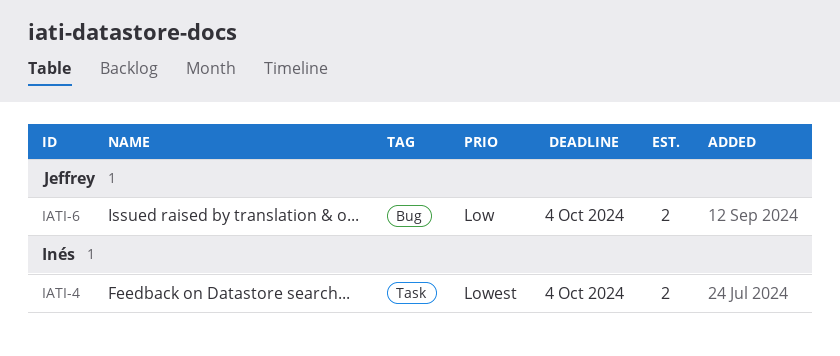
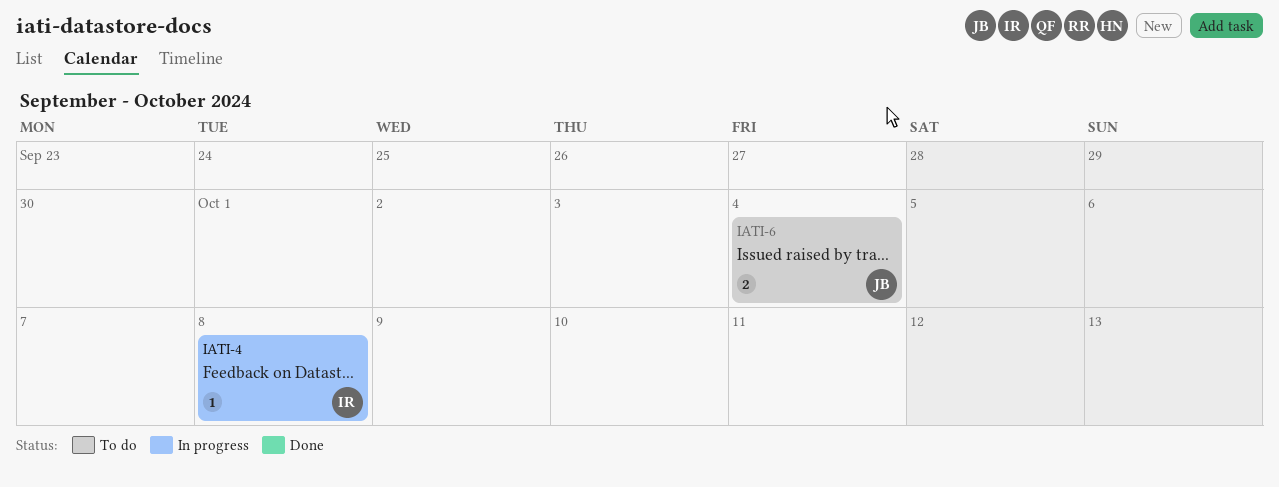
IATI-4, estimate: 2 -> 1
IATI-4, due: Oct 4 -> Oct 8

